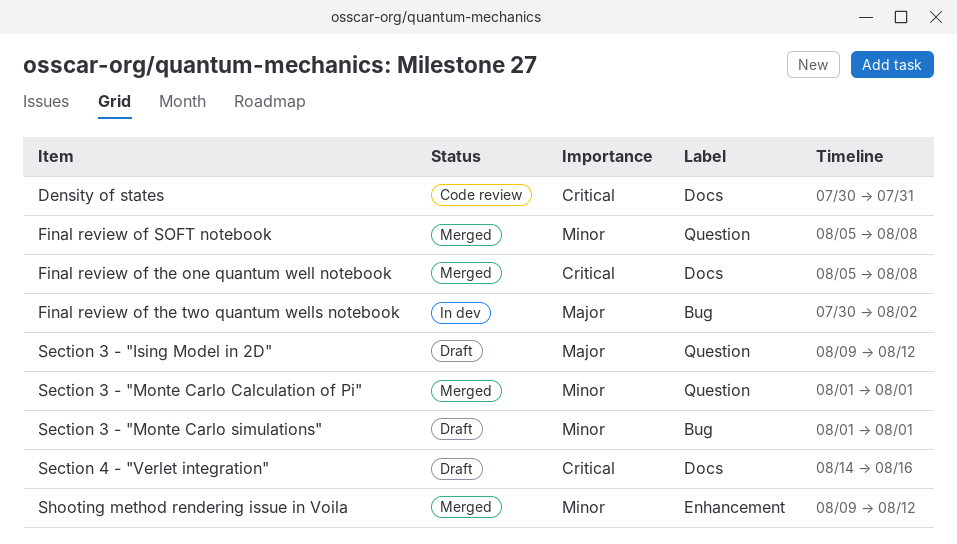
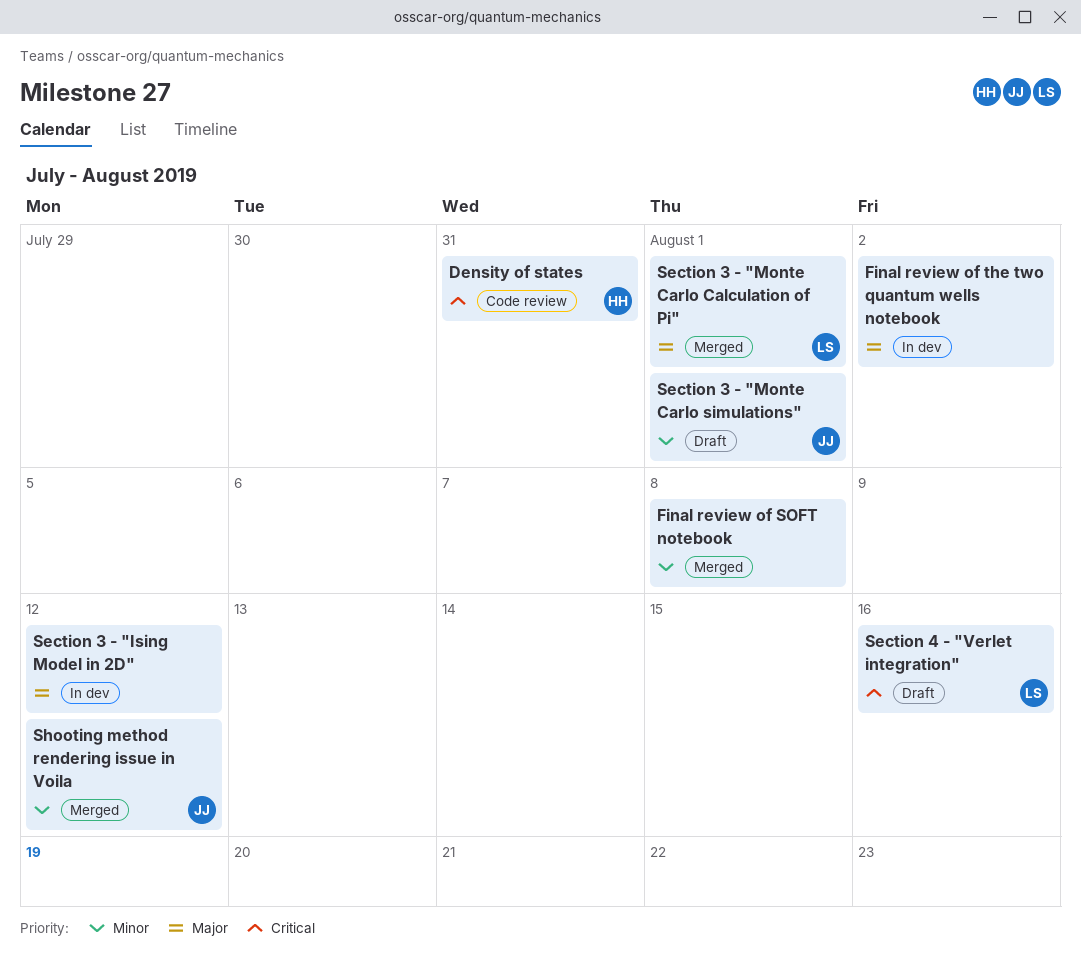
Final review of the one quantum well notebook: present -> none
Section 3 - "Ising Model in 2D", status: Draft -> In dev
Section 3 - "Monte Carlo Calculation of Pi", priority: Minor -> Major

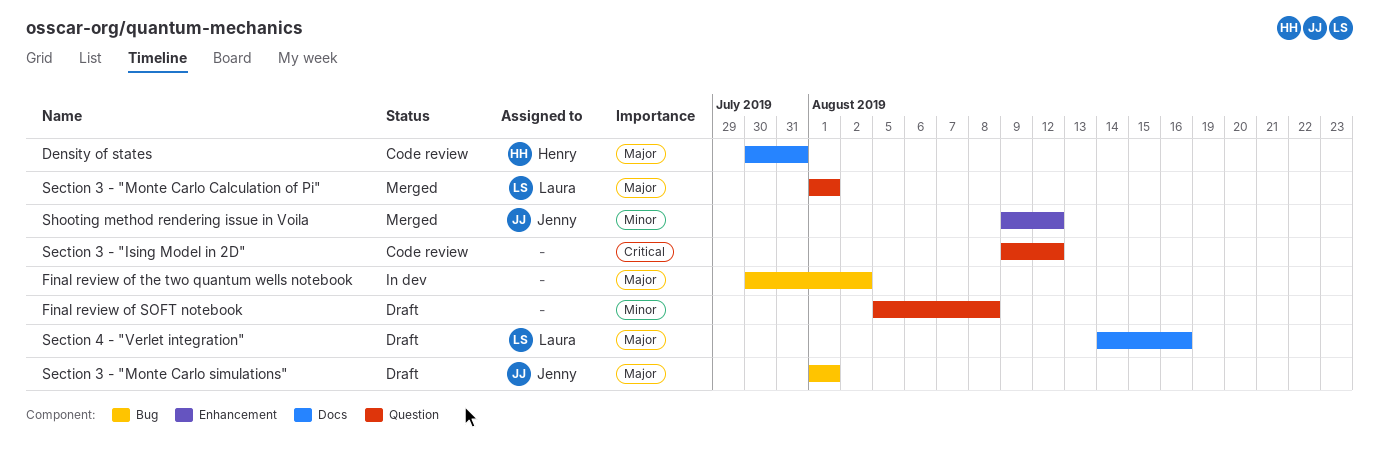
Density of states, priority: Critical -> Major
Final review of SOFT notebook, status: Merged -> Draft
Section 3 - "Ising Model in 2D", status: In dev -> Code review
Section 3 - "Ising Model in 2D", priority: Major -> Critical
Section 3 - "Monte Carlo simulations", priority: Minor -> Major
Section 4 - "Verlet integration", priority: Critical -> Major

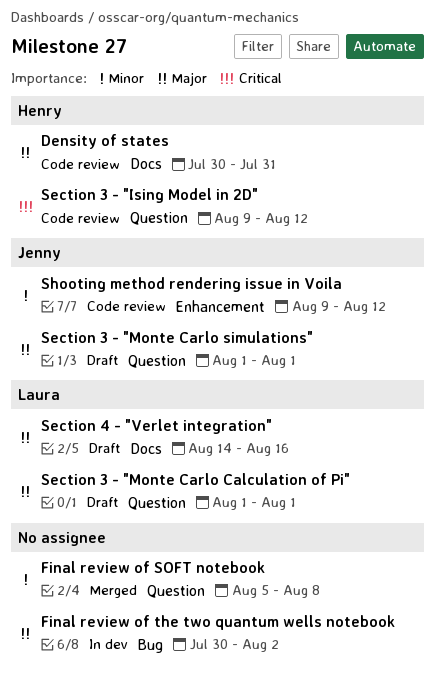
Final review of SOFT notebook, status: Draft -> Merged
Section 3 - "Ising Model in 2D", owner: none -> Henry
Section 3 - "Monte Carlo Calculation of Pi", status: Merged -> Draft
Section 3 - "Monte Carlo simulations", label: Bug -> Question
Shooting method rendering issue in Voila, status: Merged -> Code review

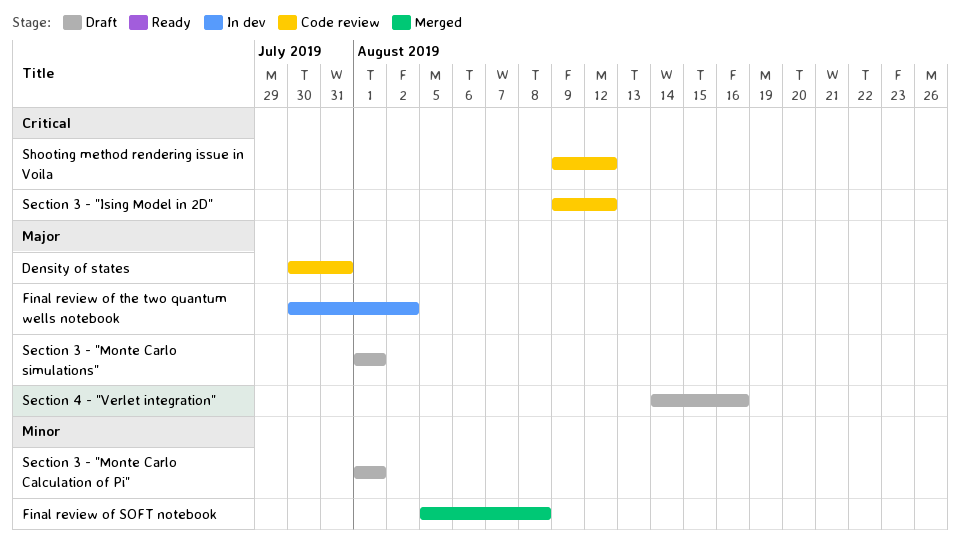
Section 3 - "Monte Carlo Calculation of Pi", priority: Major -> Minor
Shooting method rendering issue in Voila, priority: Minor -> Critical

